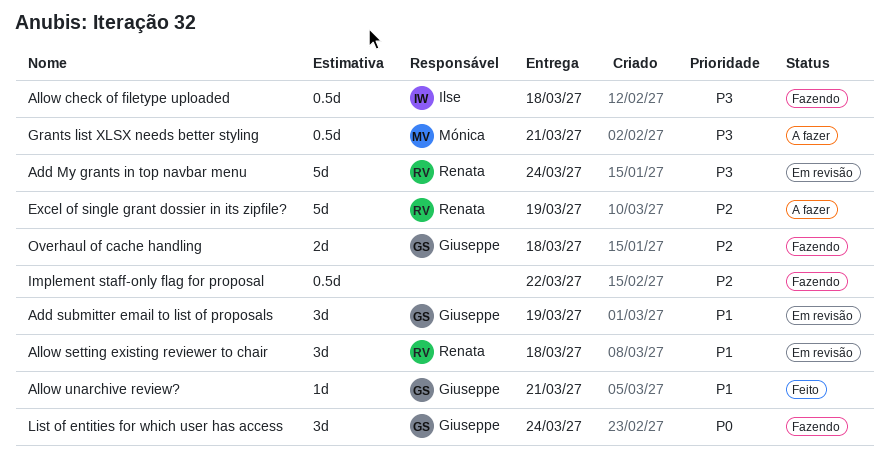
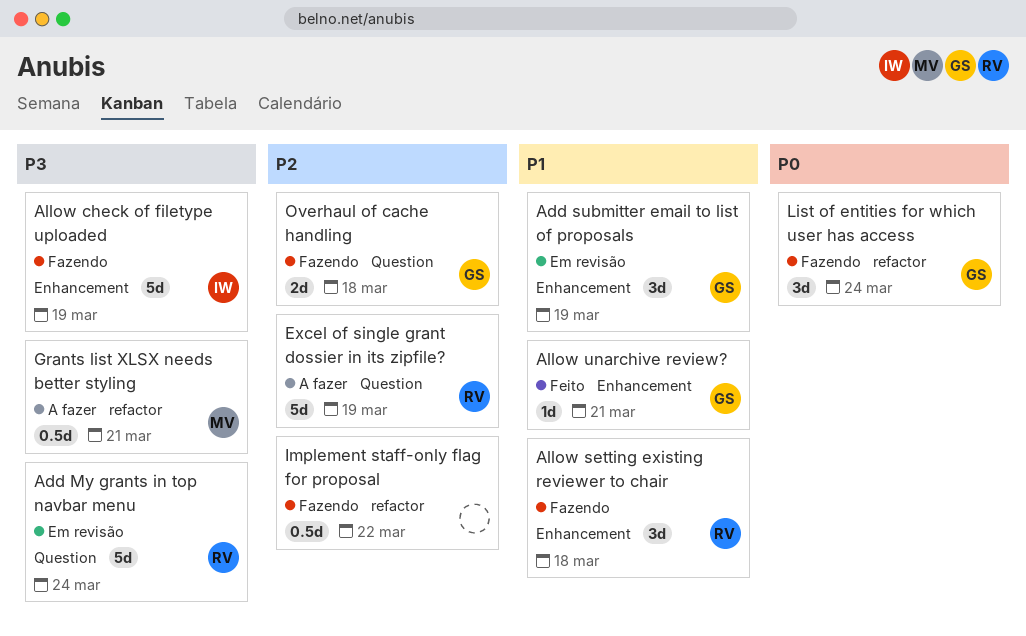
Allow check of filetype uploaded, estimate: 0.5d -> 5d
Allow check of filetype uploaded, due: Mar 18 -> Mar 19
Allow setting existing reviewer to chair, status: Em revisão -> Fazendo

